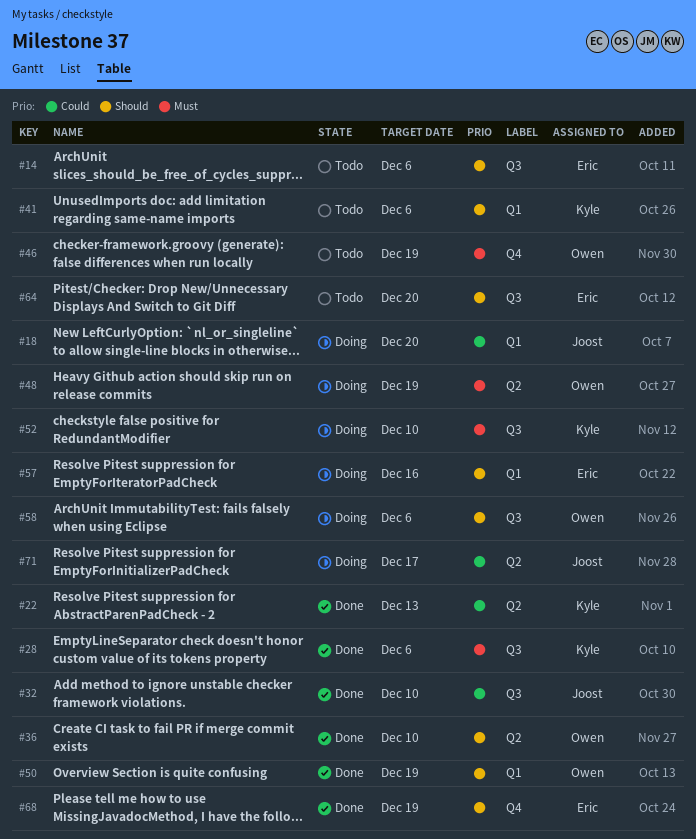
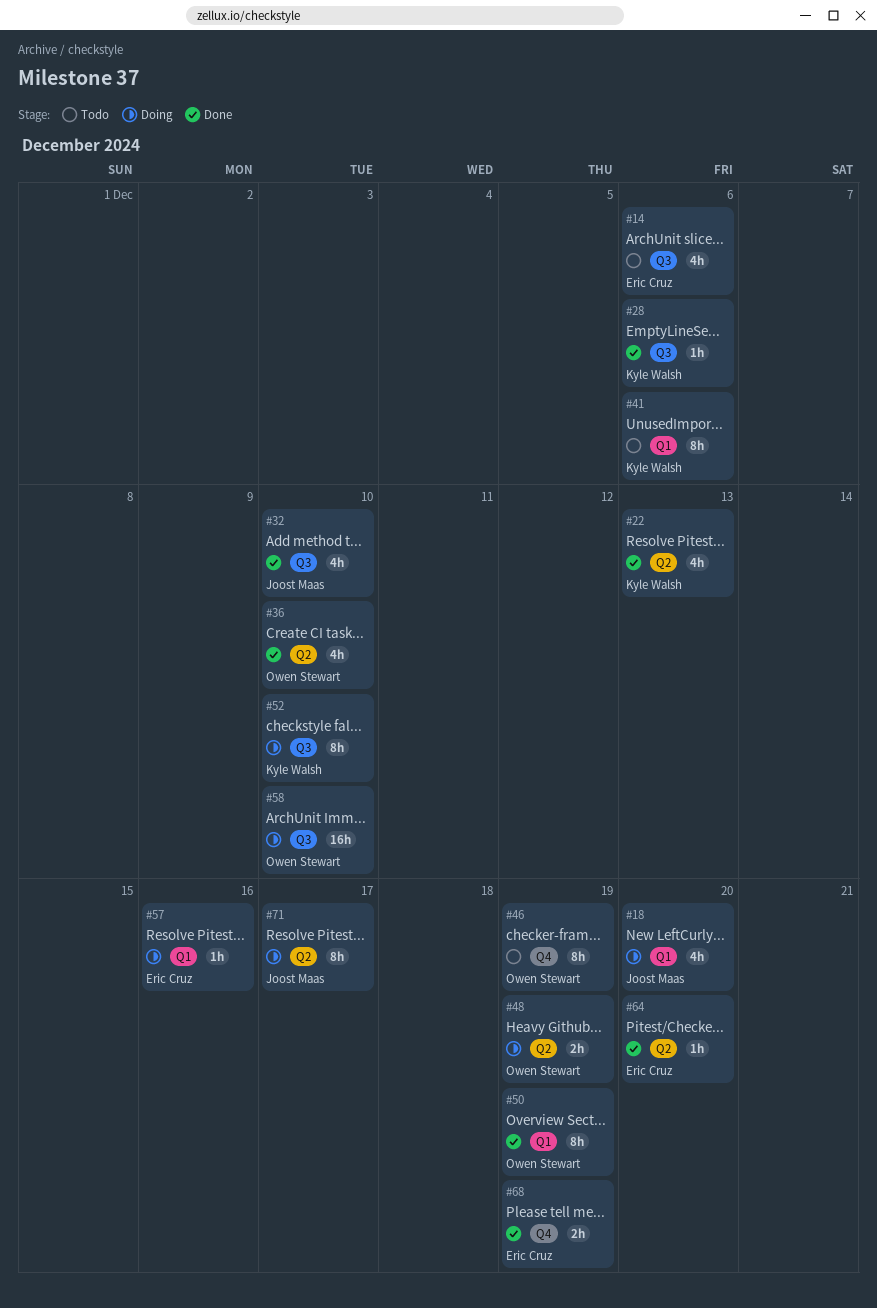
#58, due: Dec 6 -> Dec 10
#64, status: Todo -> Done
#64, label: Q3 -> Q2

